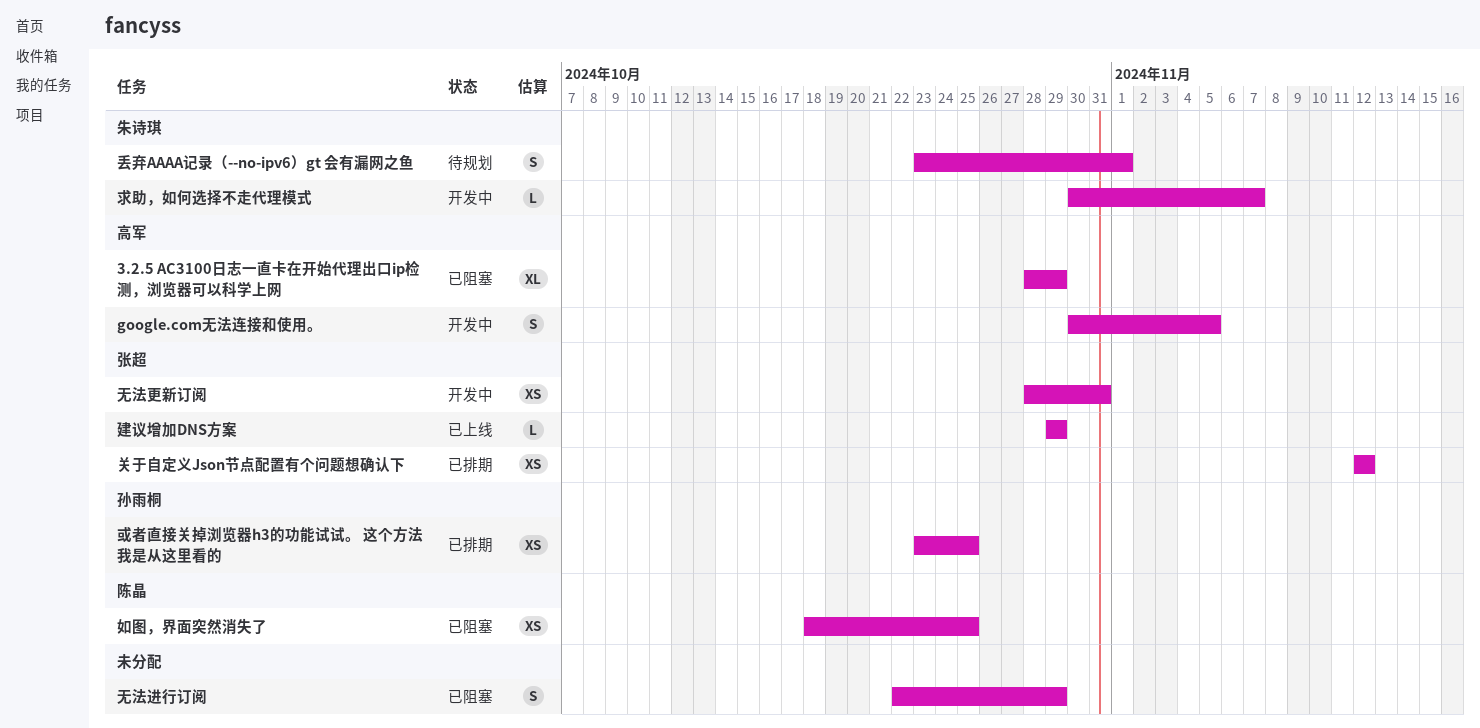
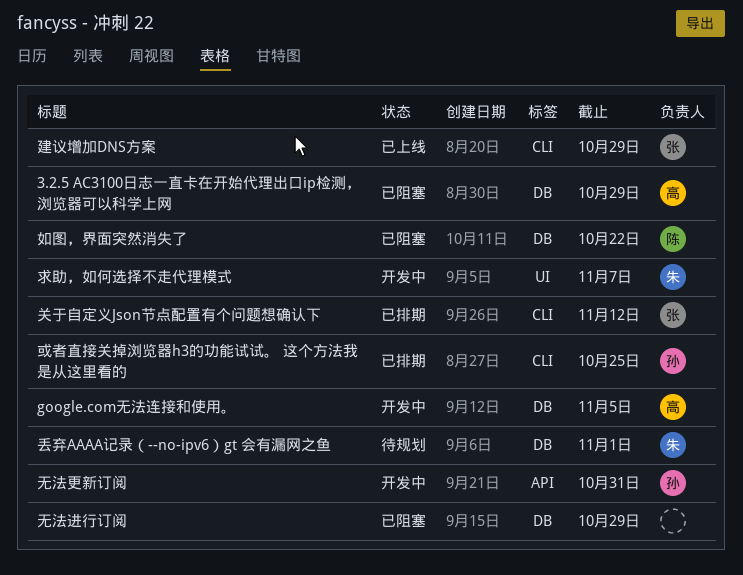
如图，界面突然消失了, due: Oct 25 -> Oct 22
无法更新订阅, owner: 张超 -> 孙雨桐

